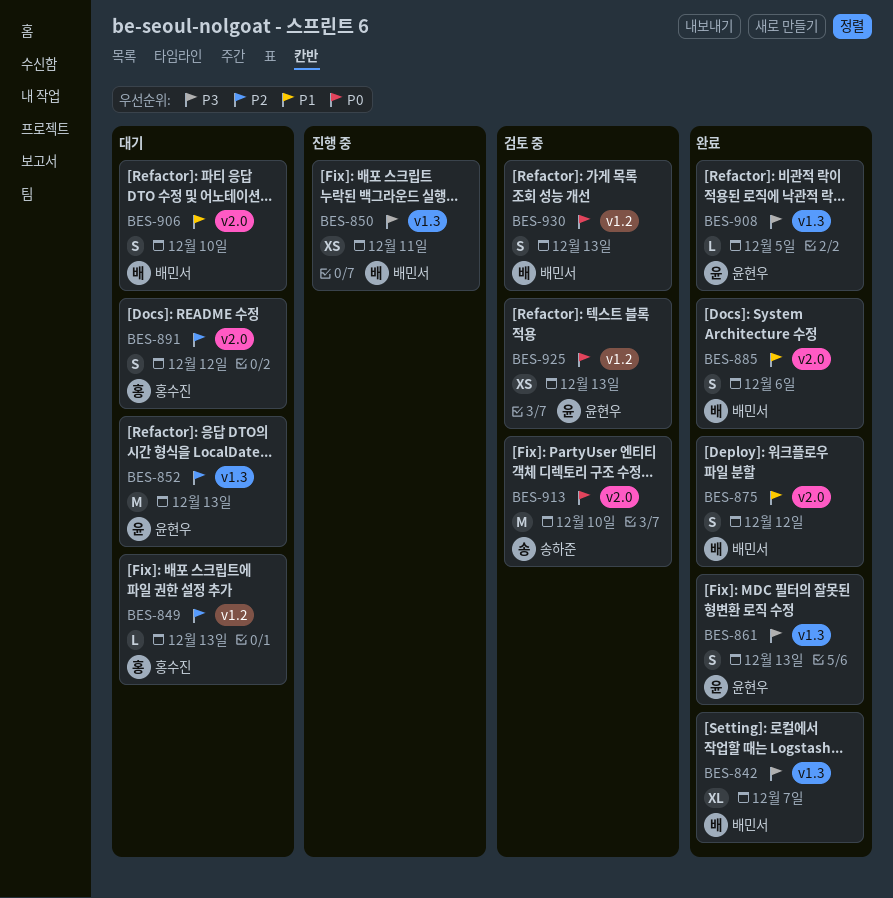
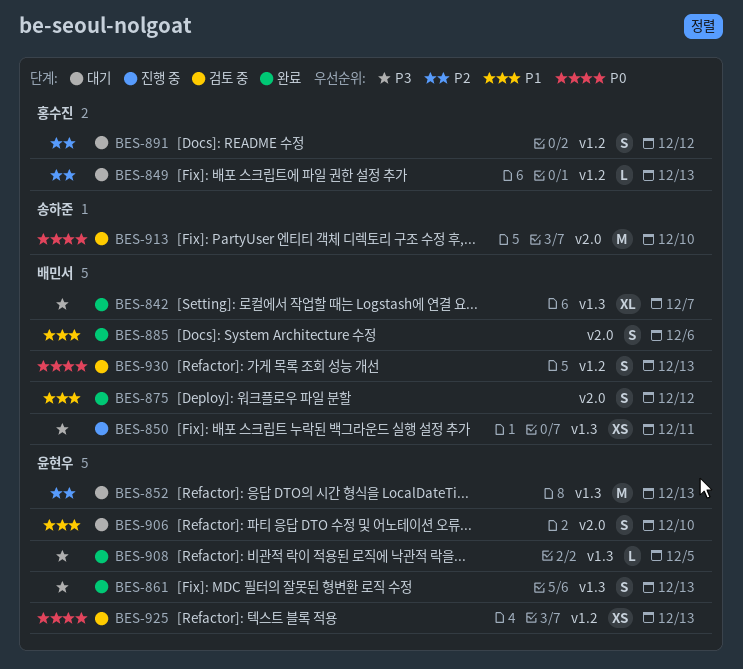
BES-891, label: v2.0 -> v1.2
BES-906, owner: 배민서 -> 윤현우

